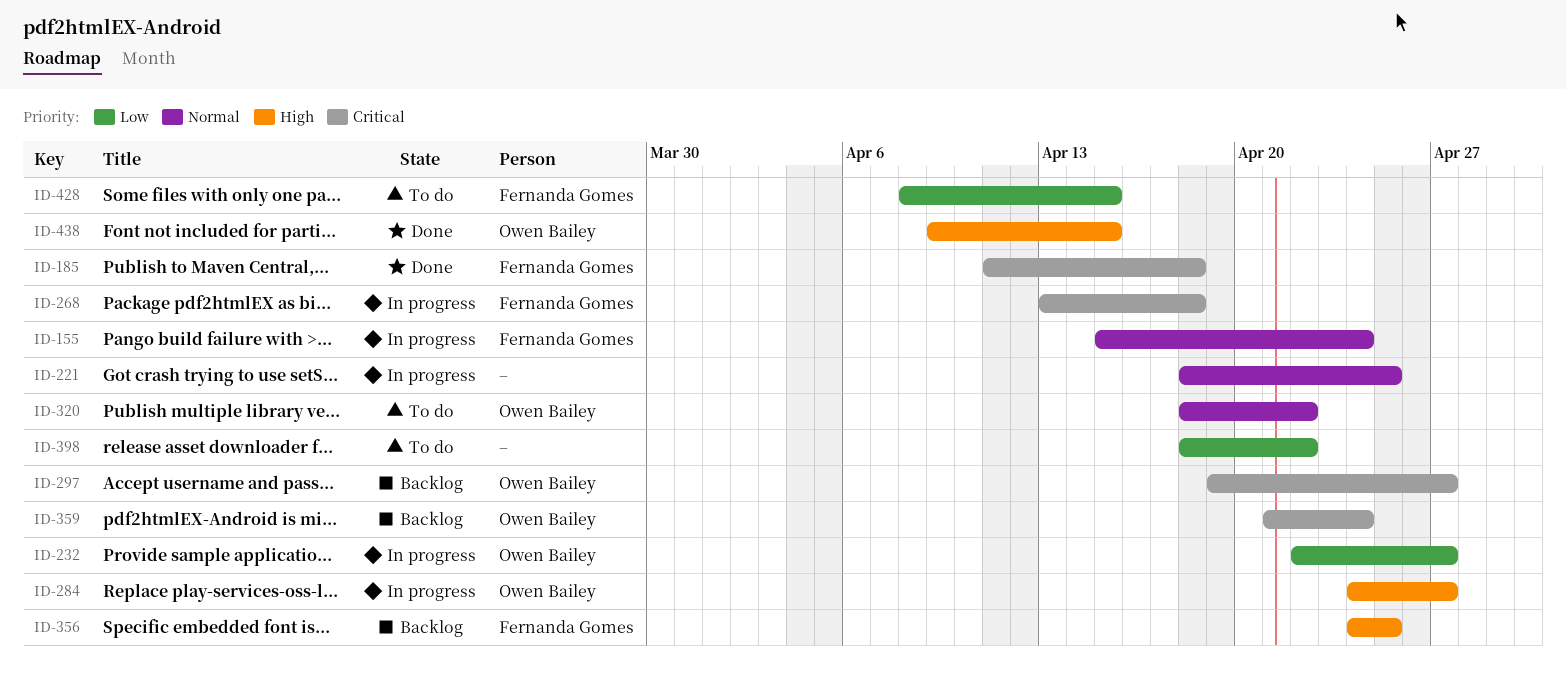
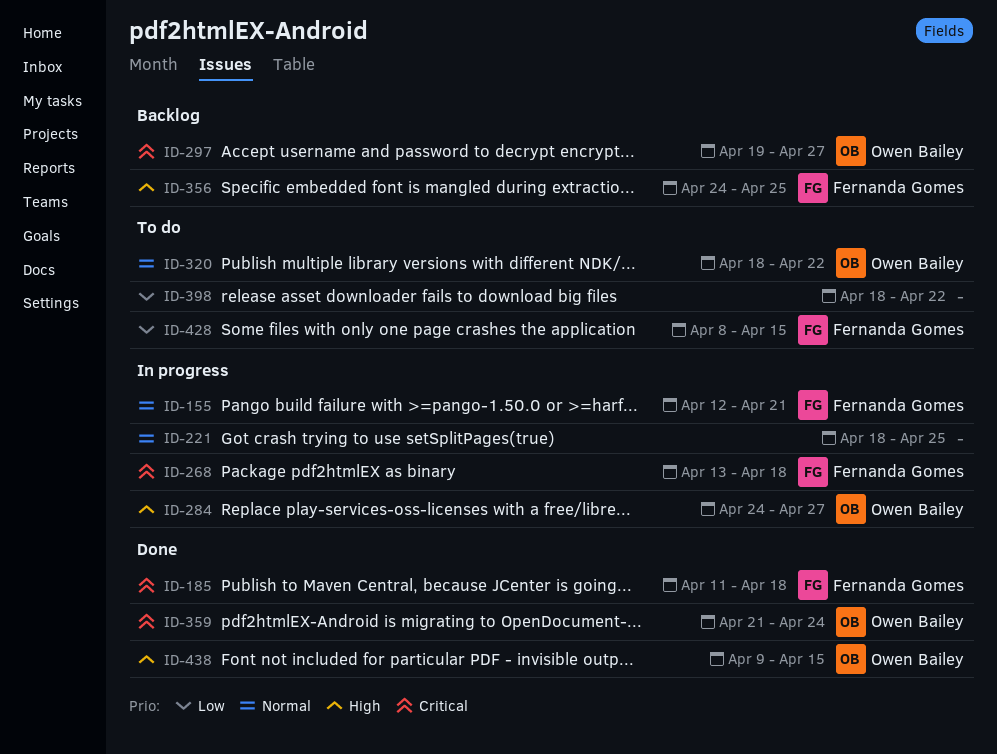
ID-155, start: Apr 15 -> Apr 12
ID-155, due: Apr 24 -> Apr 21
ID-232: present -> none
ID-359, status: Backlog -> Done

